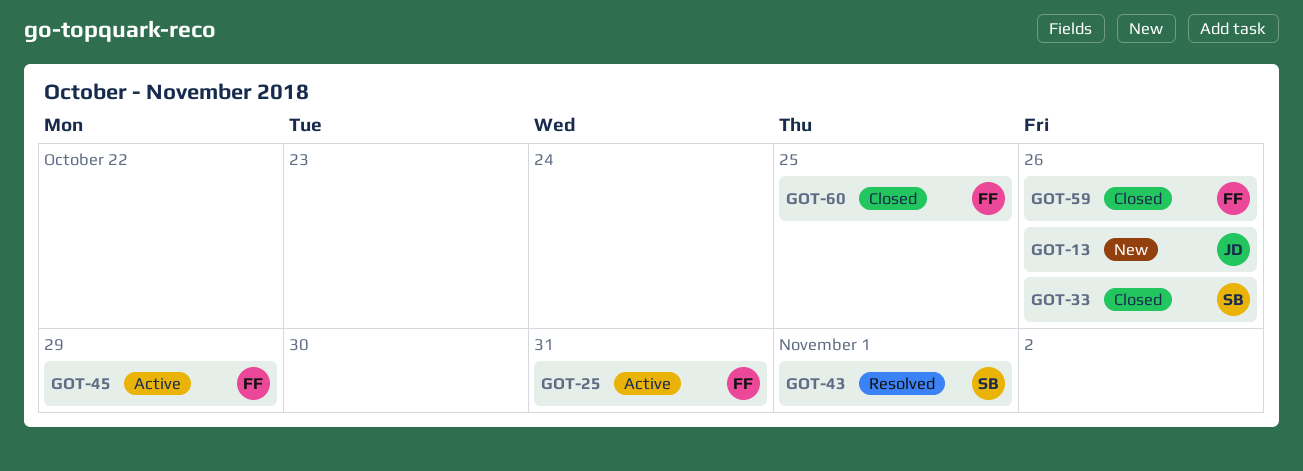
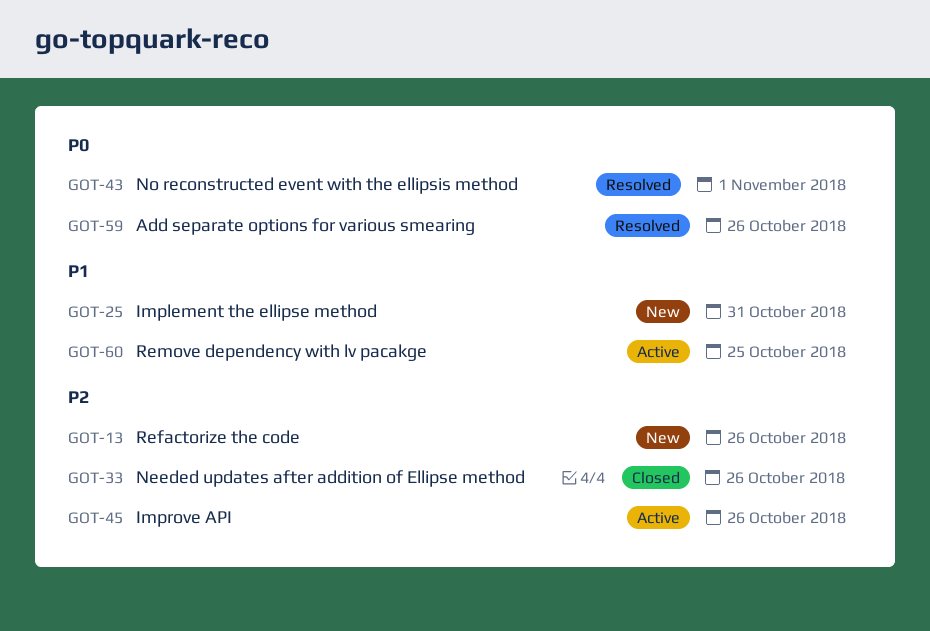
GOT-25, status: Active -> New
GOT-45, due: Oct 29 -> Oct 26
GOT-59, status: Closed -> Resolved
GOT-60, status: Closed -> Active

